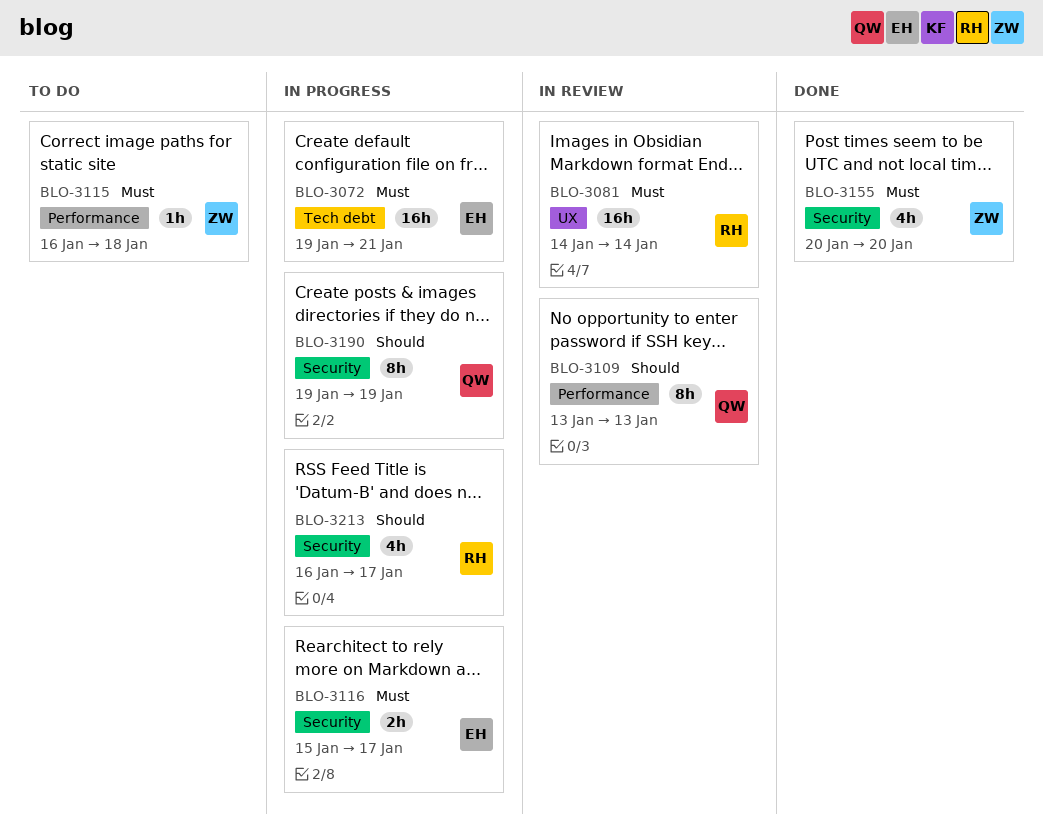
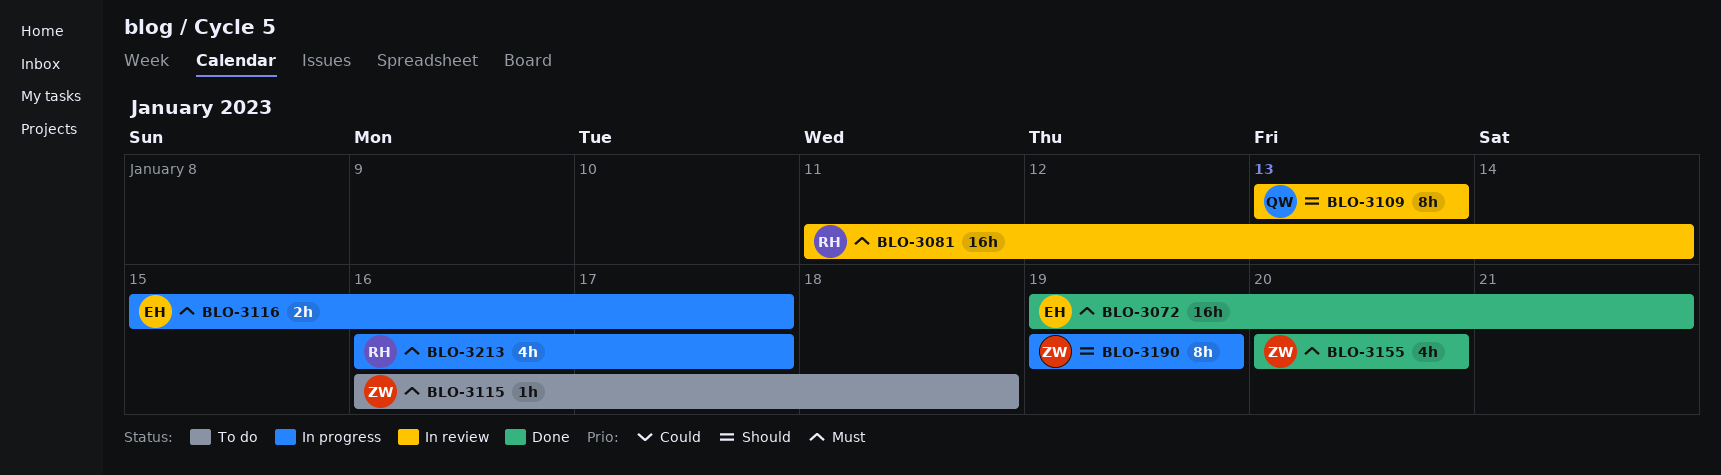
BLO-3072, status: In progress -> Done
BLO-3081, start: Jan 14 -> Jan 11
BLO-3190, owner: QW -> ZW
BLO-3213, priority: Should -> Must

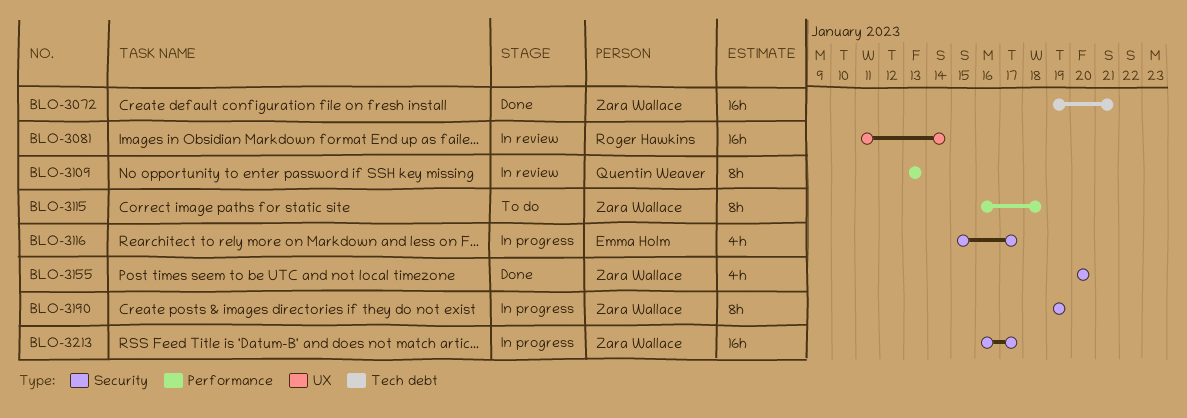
BLO-3072, owner: Emma Holm -> Zara Wallace
BLO-3115, estimate: 1h -> 8h
BLO-3116, estimate: 2h -> 4h
BLO-3213, owner: Roger Hawkins -> Zara Wallace
BLO-3213, estimate: 4h -> 16h

